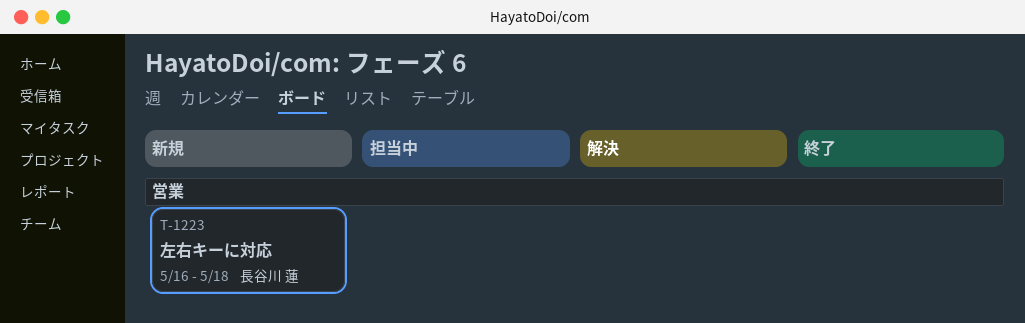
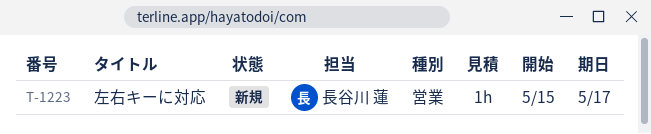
T-1223, start: May 16 -> May 15
T-1223, due: May 18 -> May 17

